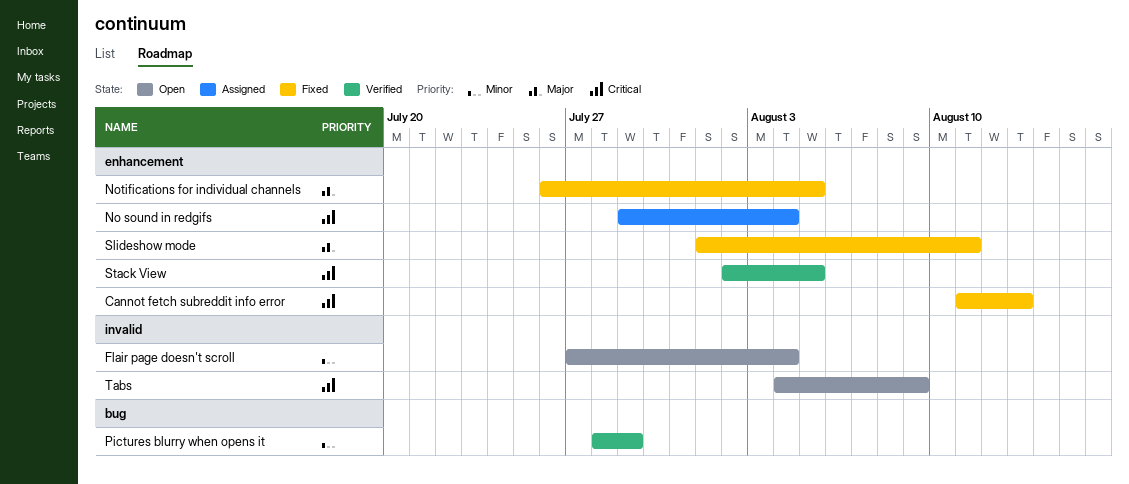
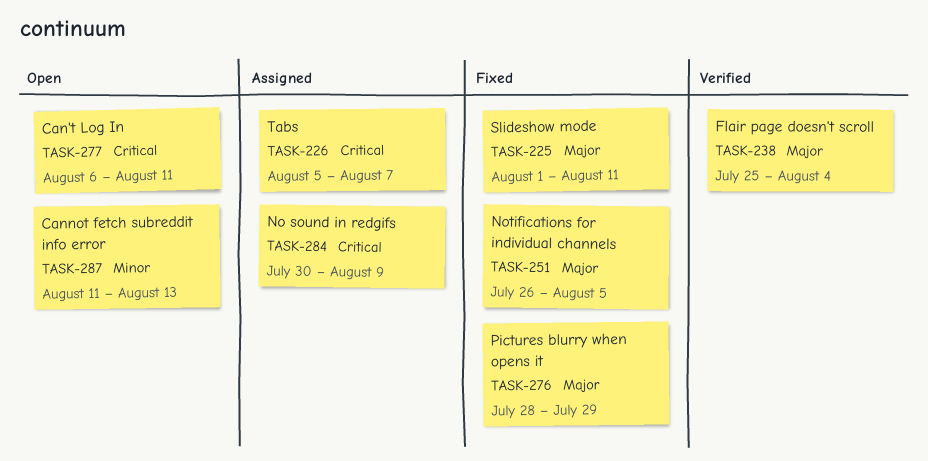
Can't Log In: none -> present
Cannot fetch subreddit info error, status: Fixed -> Open
Cannot fetch subreddit info error, priority: Critical -> Minor
Flair page doesn't scroll, status: Open -> Verified
Flair page doesn't scroll, priority: Minor -> Major
Flair page doesn't scroll, start: Jul 27 -> Jul 25
No sound in redgifs, start: Jul 29 -> Jul 30
No sound in redgifs, due: Aug 4 -> Aug 9
Pictures blurry when opens it, status: Verified -> Fixed
Pictures blurry when opens it, priority: Minor -> Major
Stack View: present -> none
Tabs, status: Open -> Assigned
Tabs, start: Aug 4 -> Aug 5
Tabs, due: Aug 9 -> Aug 7

